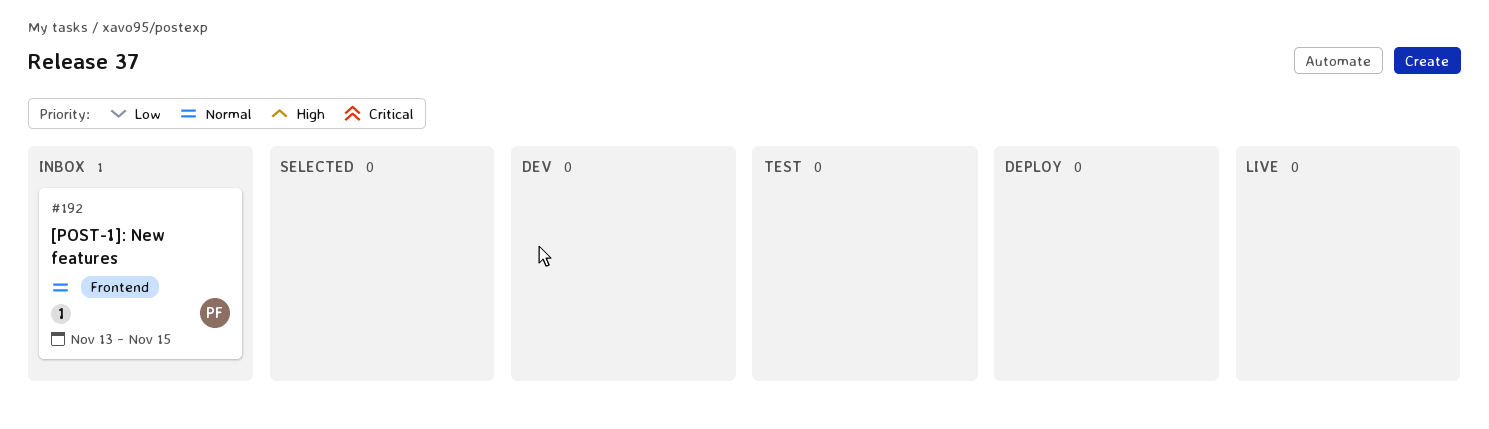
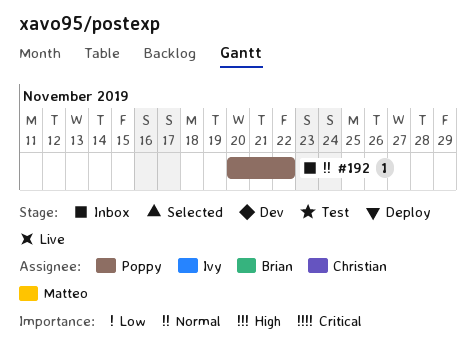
#192, start: Nov 13 -> Nov 20
#192, due: Nov 15 -> Nov 22

